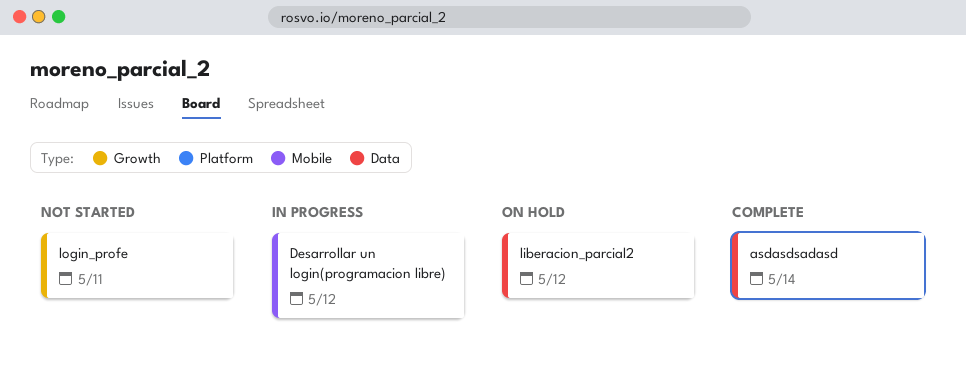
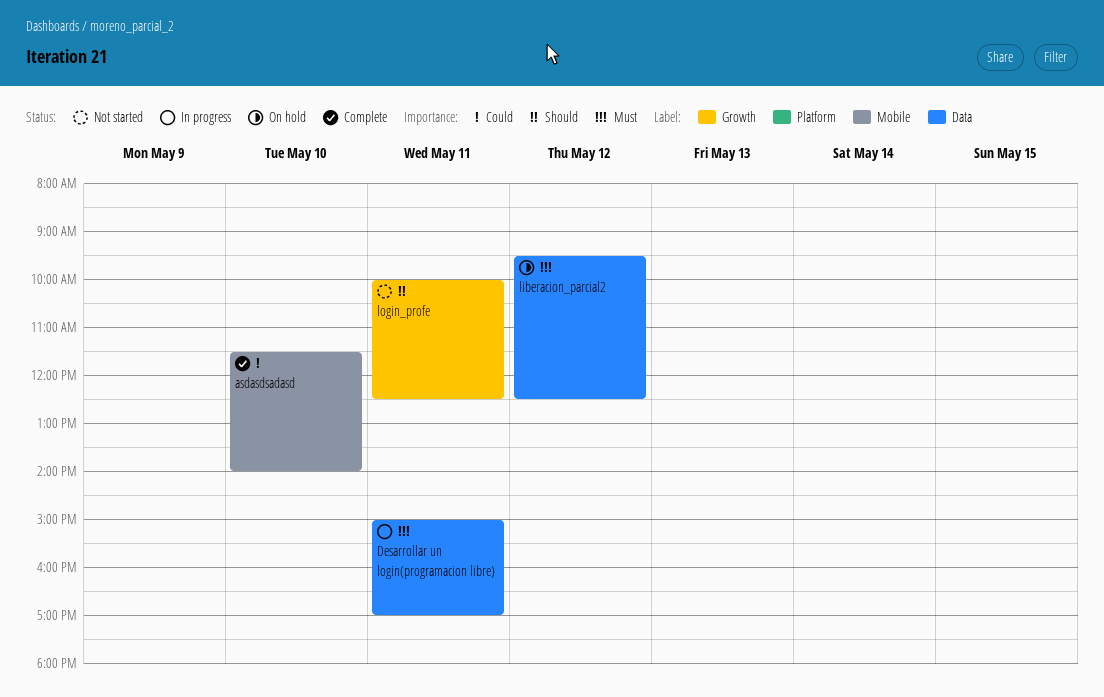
asdasdsadasd, label: Data -> Mobile
asdasdsadasd, day: May 14 -> May 10
Desarrollar un login(programacion libre), label: Mobile -> Data
Desarrollar un login(programacion libre), day: May 12 -> May 11

